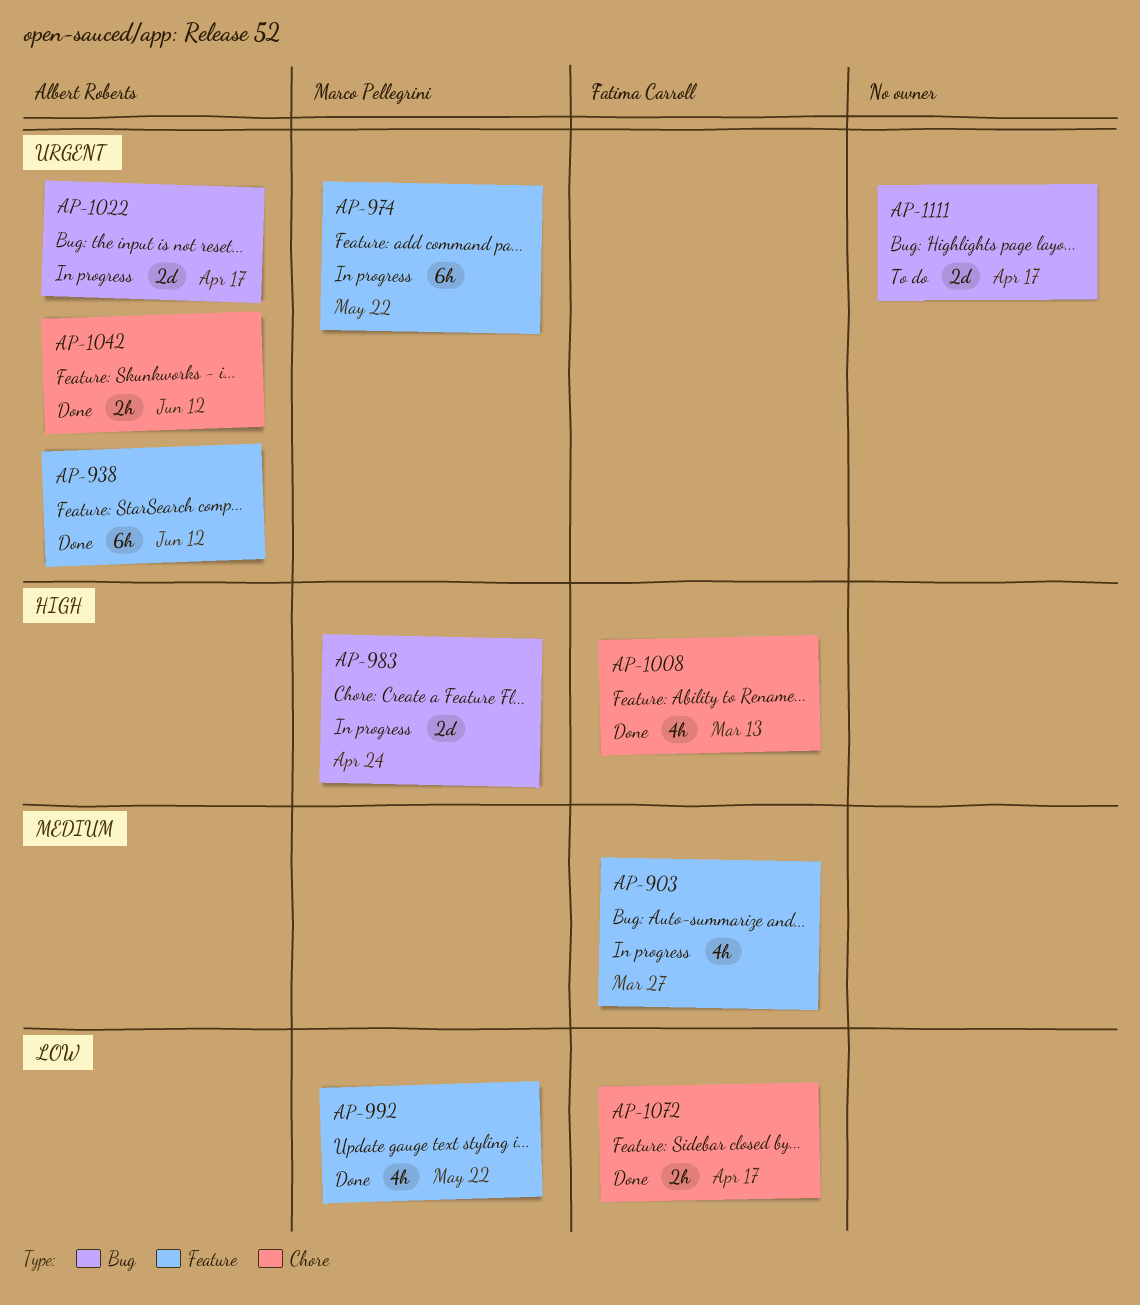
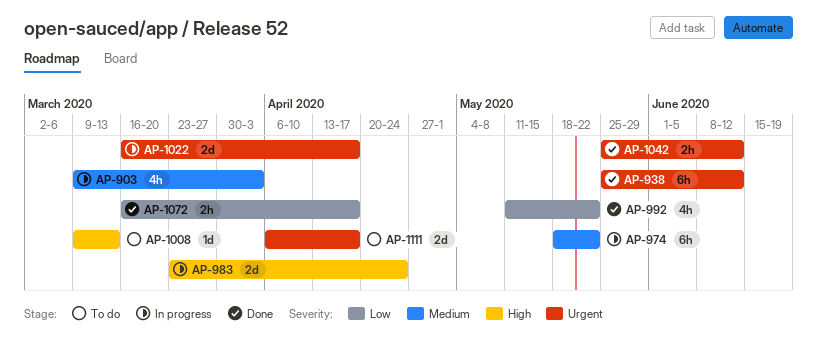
AP-903, due: Mar 27 -> Apr 3
AP-974, priority: Urgent -> Medium
AP-1008, status: Done -> To do
AP-1008, estimate: 4h -> 1d

